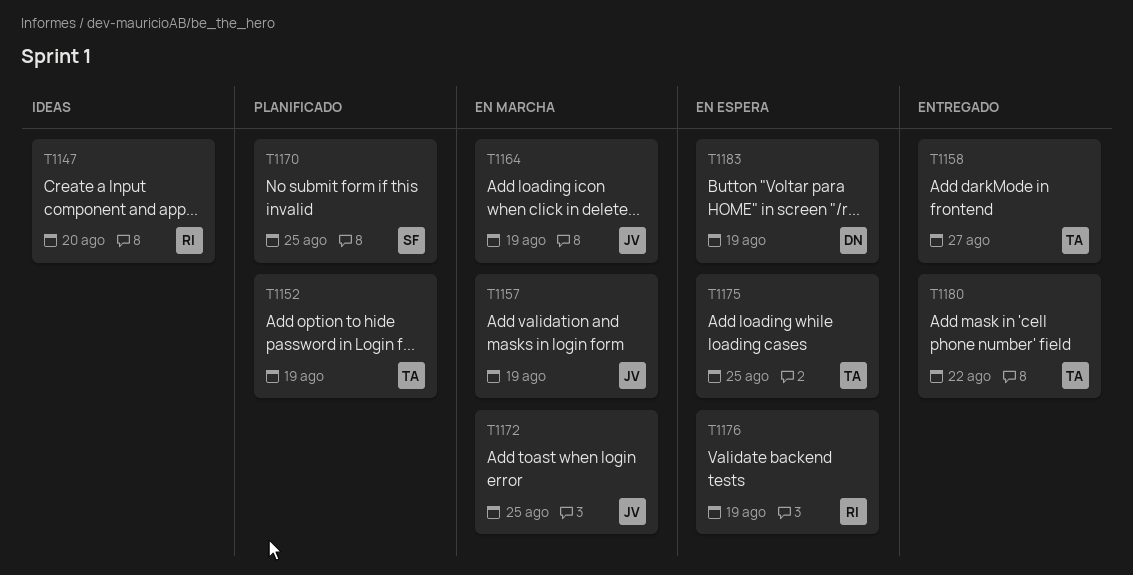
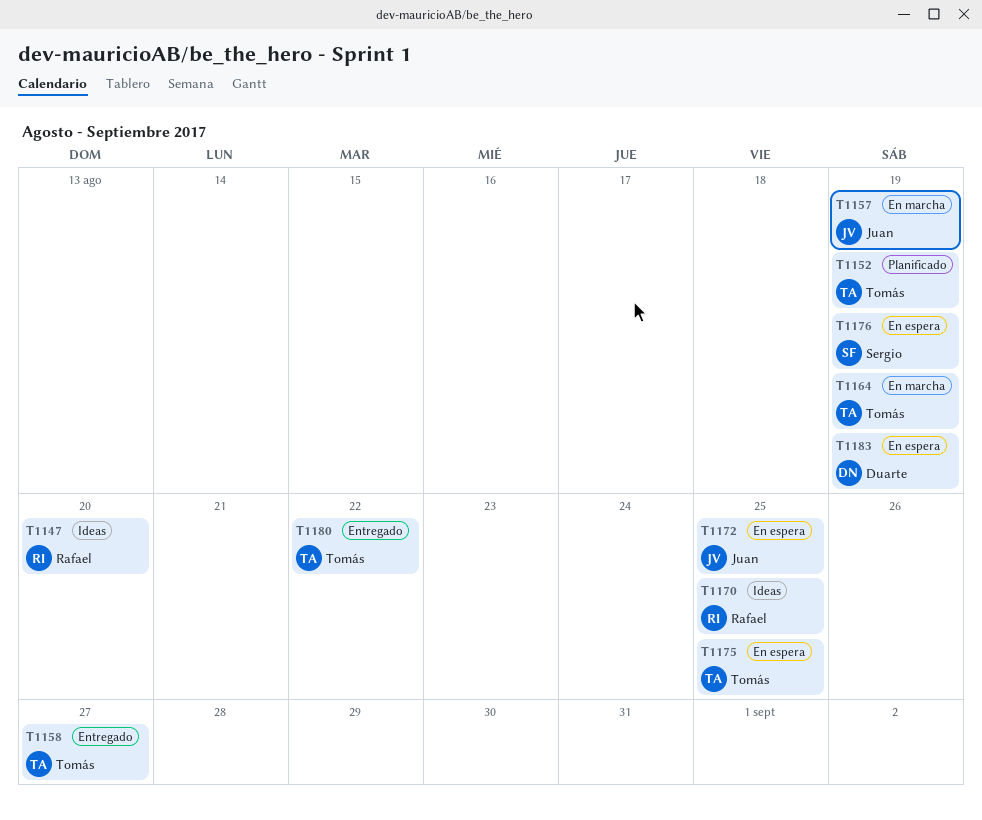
T1164, owner: Juan -> Tomás
T1170, status: Planificado -> Ideas
T1170, owner: Sergio -> Rafael
T1172, status: En marcha -> En espera
T1176, owner: Rafael -> Sergio

